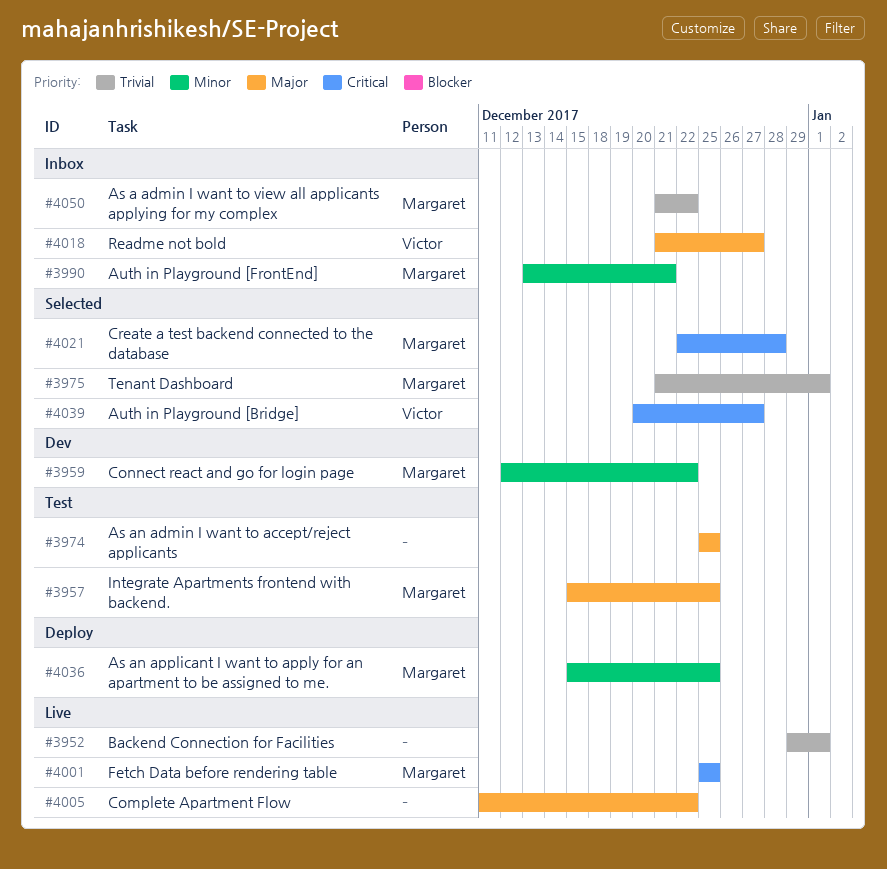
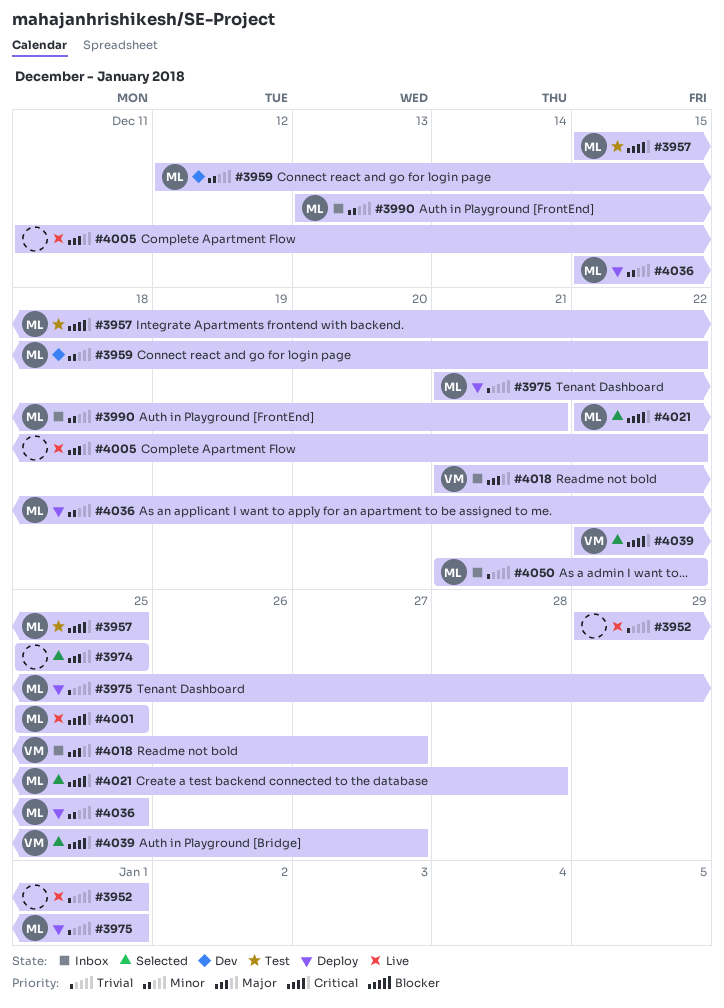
#3957, priority: Major -> Critical
#3974, status: Test -> Selected
#3975, status: Selected -> Deploy
#4039, start: Dec 20 -> Dec 22

